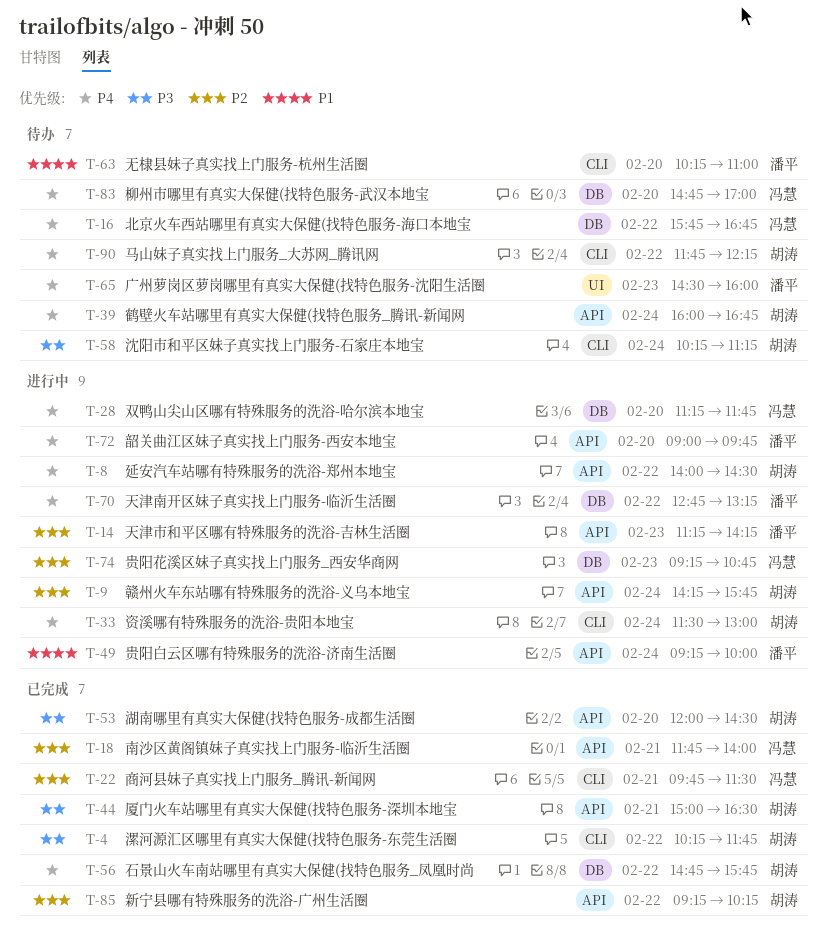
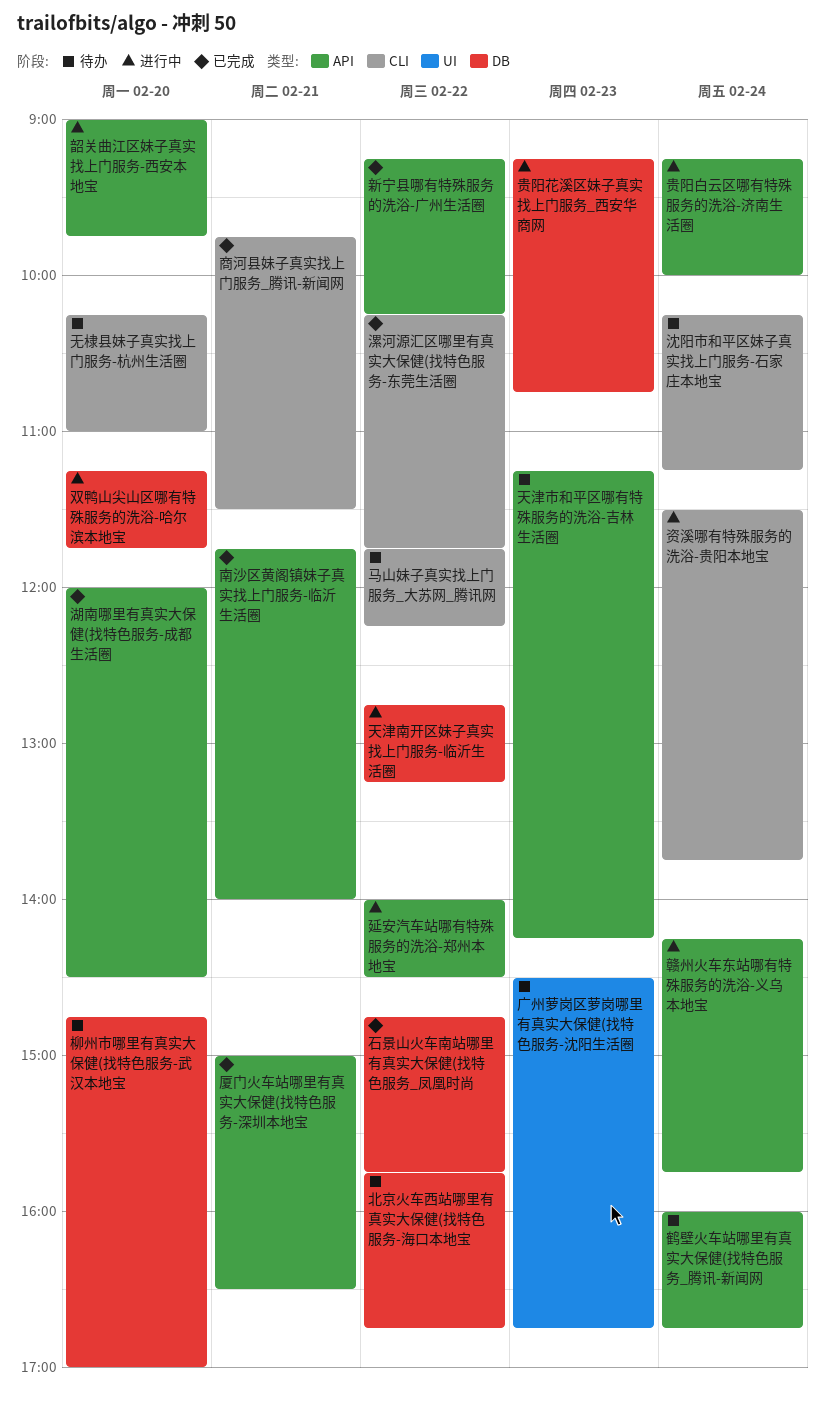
天津市和平区哪有特殊服务的洗浴-吉林生活圈, status: 进行中 -> 待办
广州萝岗区萝岗哪里有真实大保健(找特色服务-沈阳生活圈, ends: 16:00 -> 16:45
资溪哪有特殊服务的洗浴-贵阳本地宝, ends: 13:00 -> 13:45

